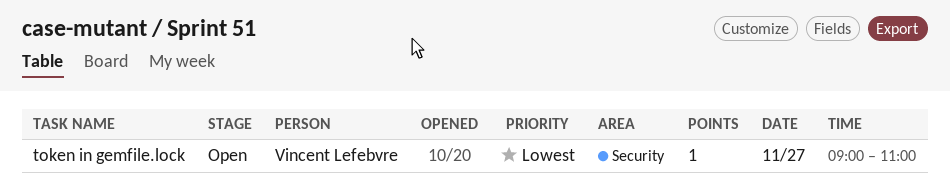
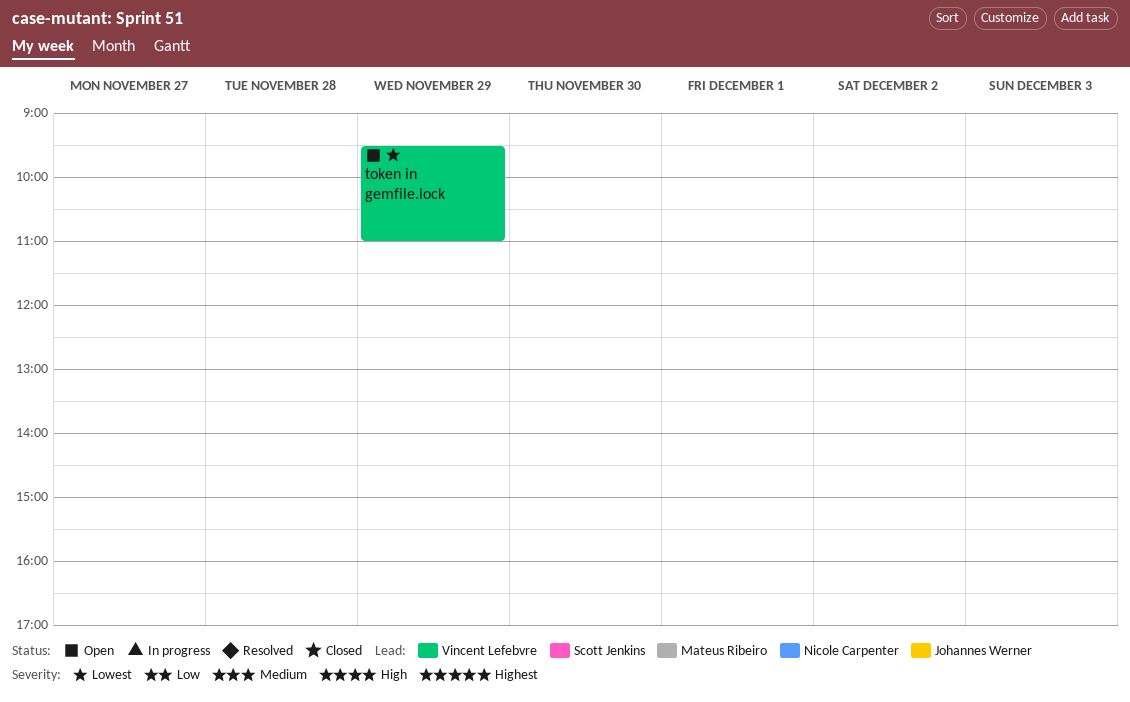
token in gemfile.lock, day: Nov 27 -> Nov 29
token in gemfile.lock, begins: 09:00 -> 09:30

